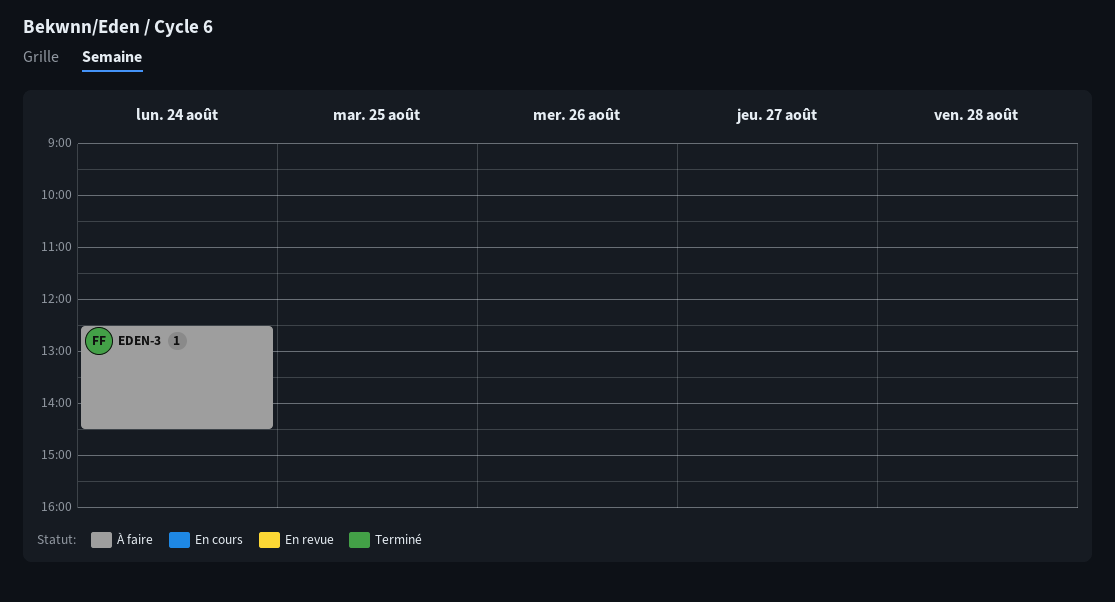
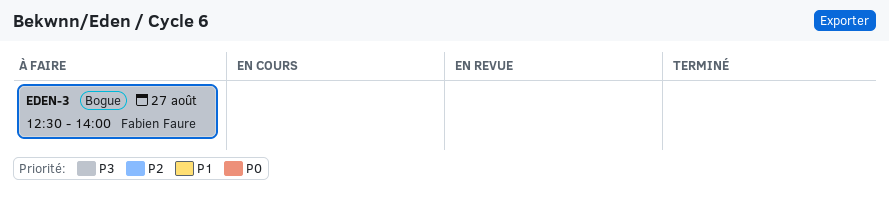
EDEN-3, day: Aug 24 -> Aug 27
EDEN-3, ends: 14:30 -> 14:00

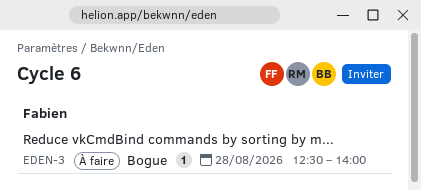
EDEN-3, day: Aug 27 -> Aug 28

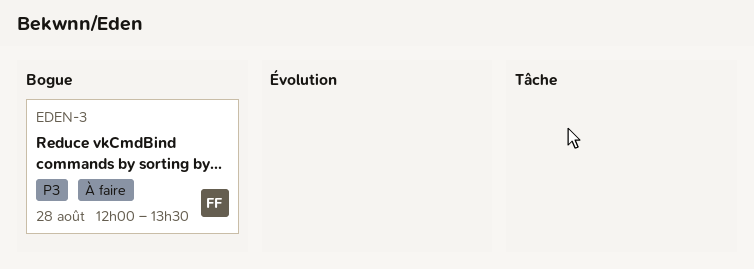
EDEN-3, begins: 12:30 -> 12:00
EDEN-3, ends: 14:00 -> 13:30

